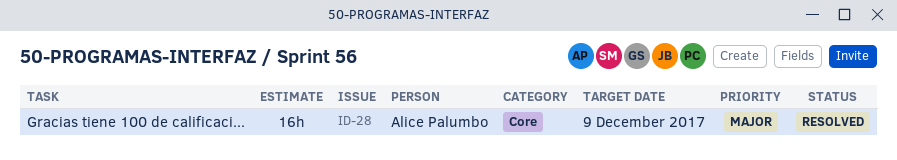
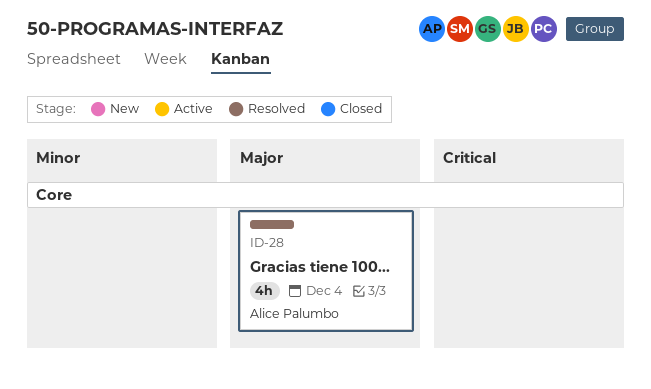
ID-28, estimate: 16h -> 4h
ID-28, due: Dec 9 -> Dec 4

